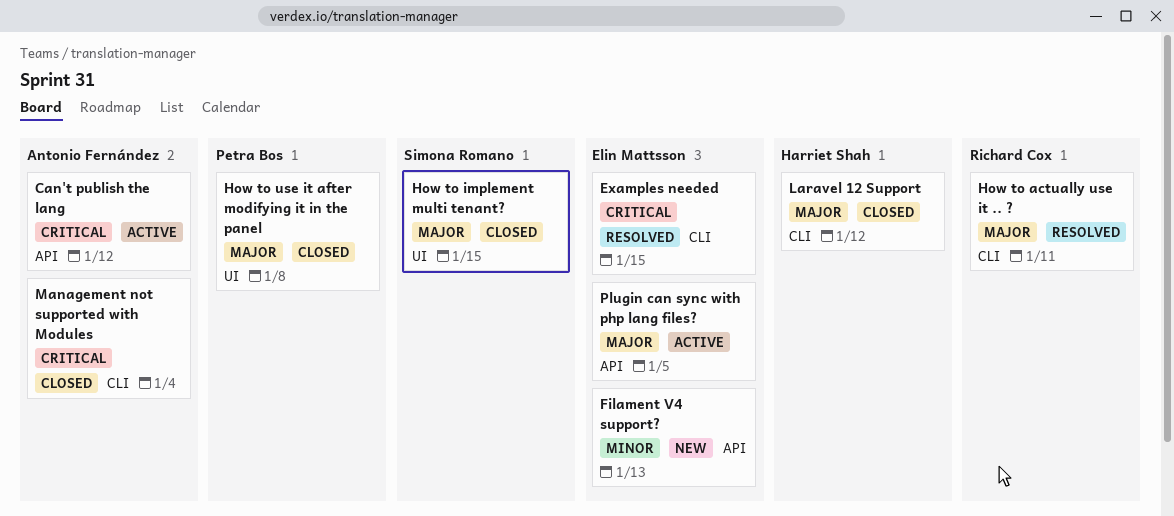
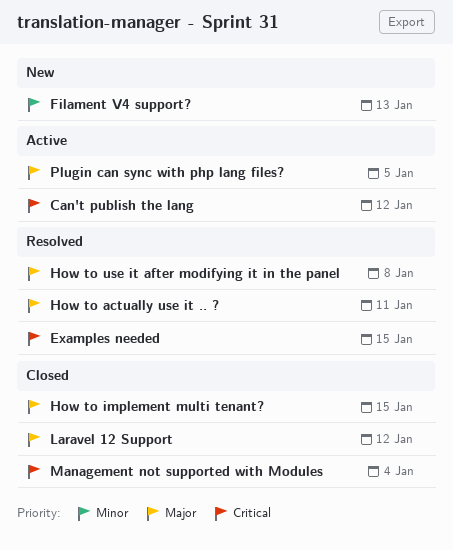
How to use it after modifying it in the panel, status: Closed -> Resolved

